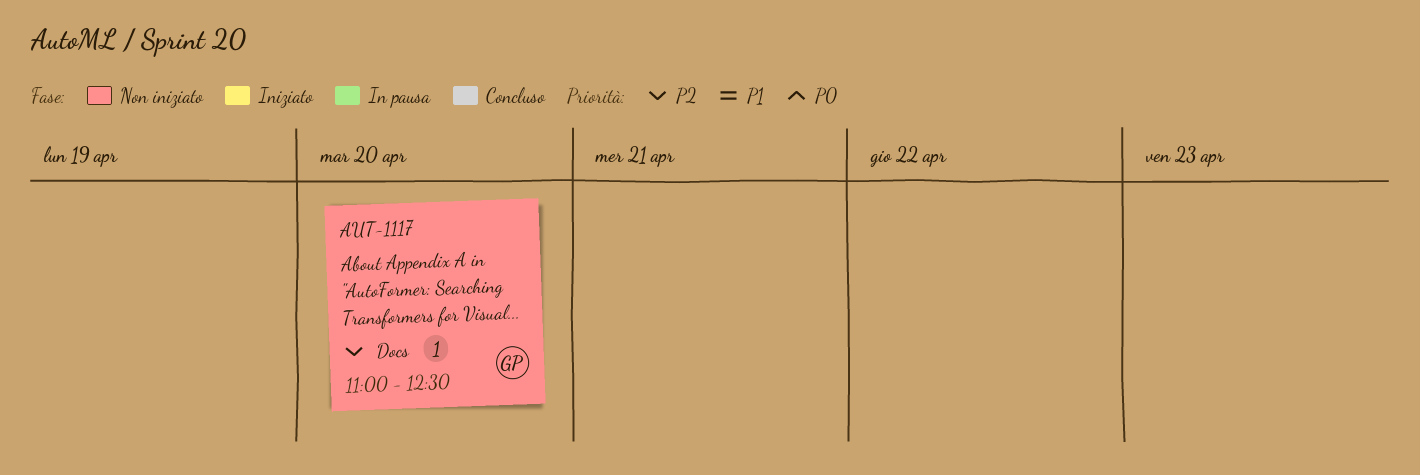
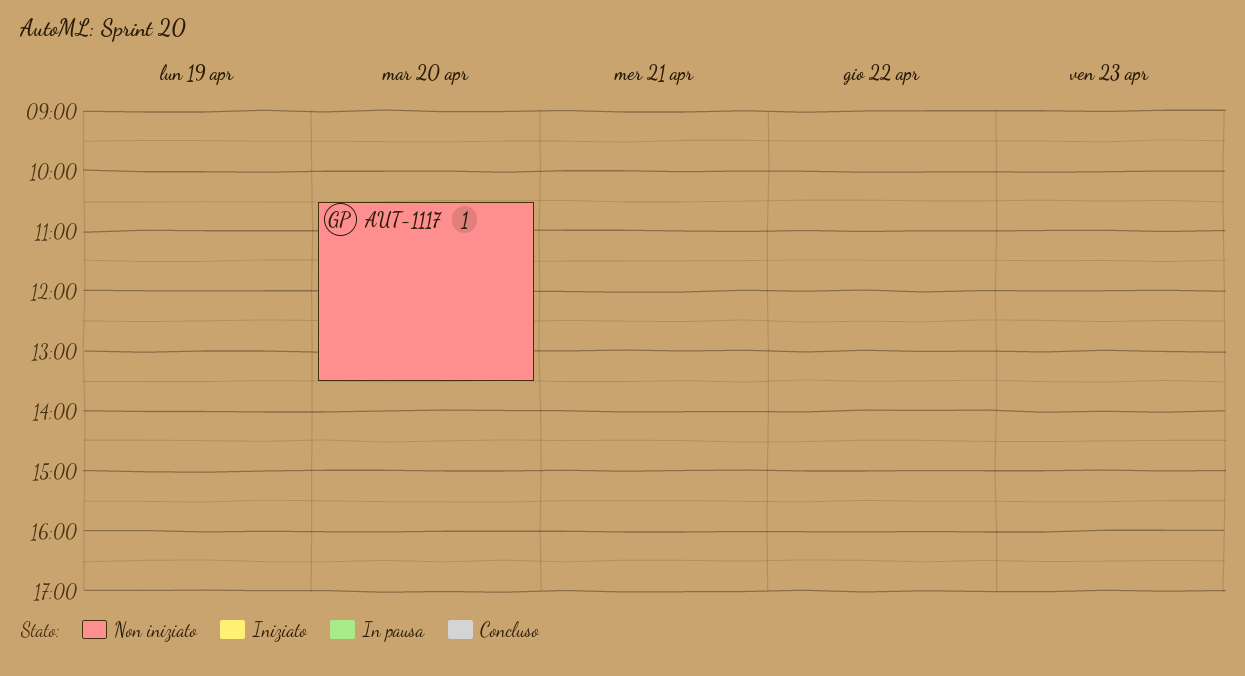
AUT-1117, begins: 11:00 -> 10:30
AUT-1117, ends: 12:30 -> 13:30

